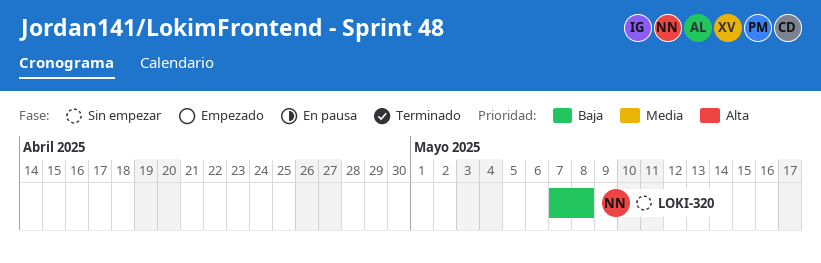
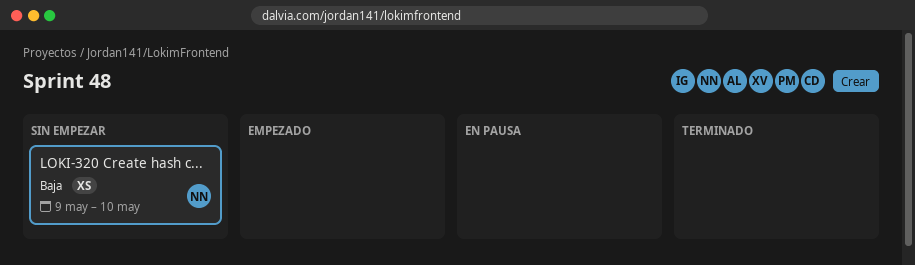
LOKI-320, start: May 7 -> May 9
LOKI-320, due: May 8 -> May 10

